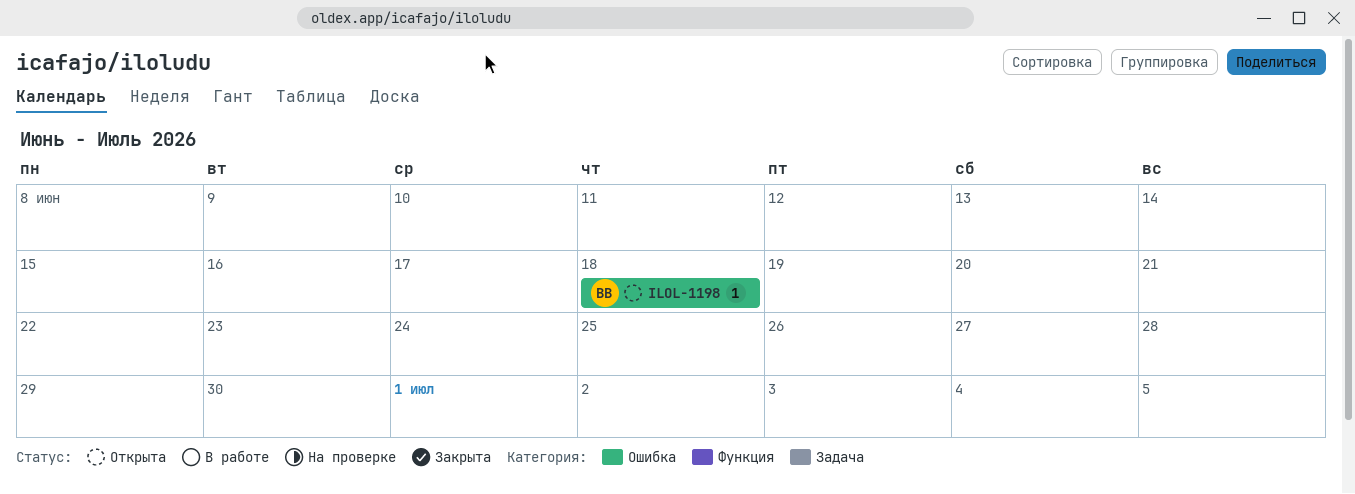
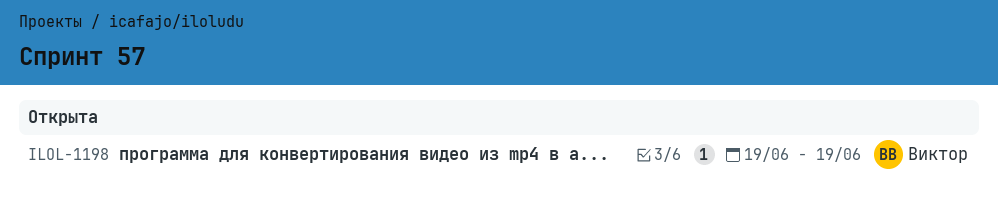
ILOL-1198, start: Jun 18 -> Jun 19
ILOL-1198, due: Jun 18 -> Jun 19

